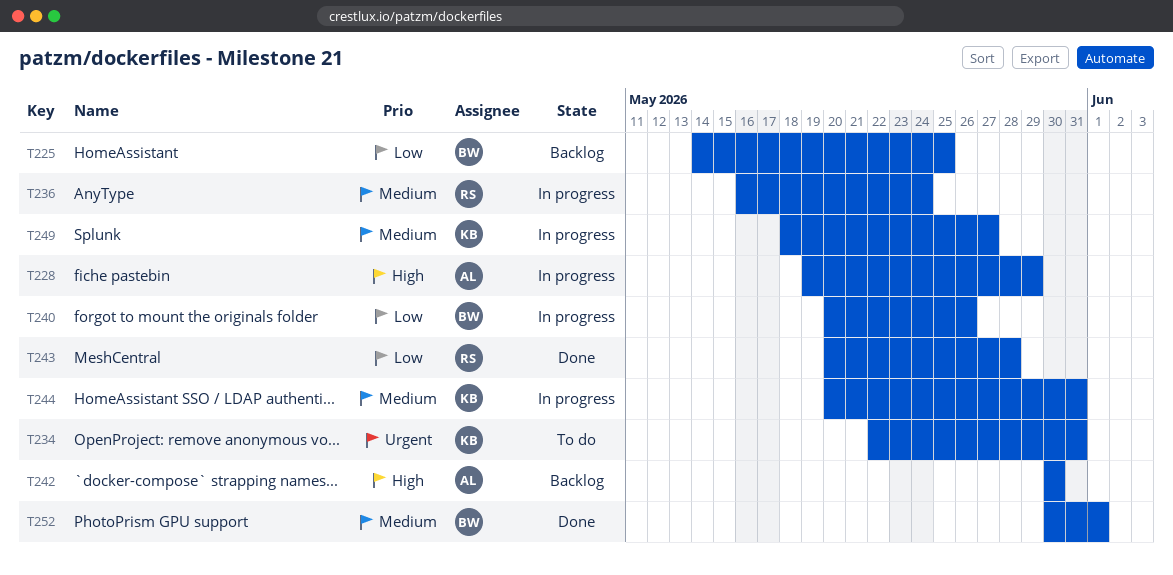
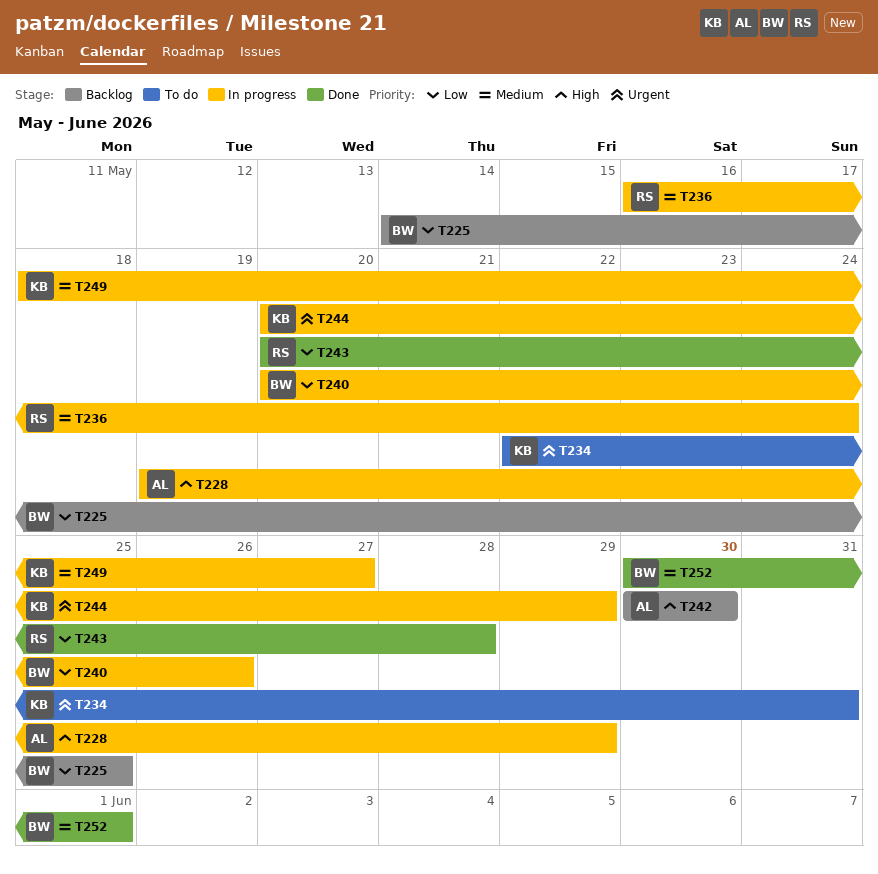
T244, priority: Medium -> Urgent
T244, due: May 31 -> May 29

